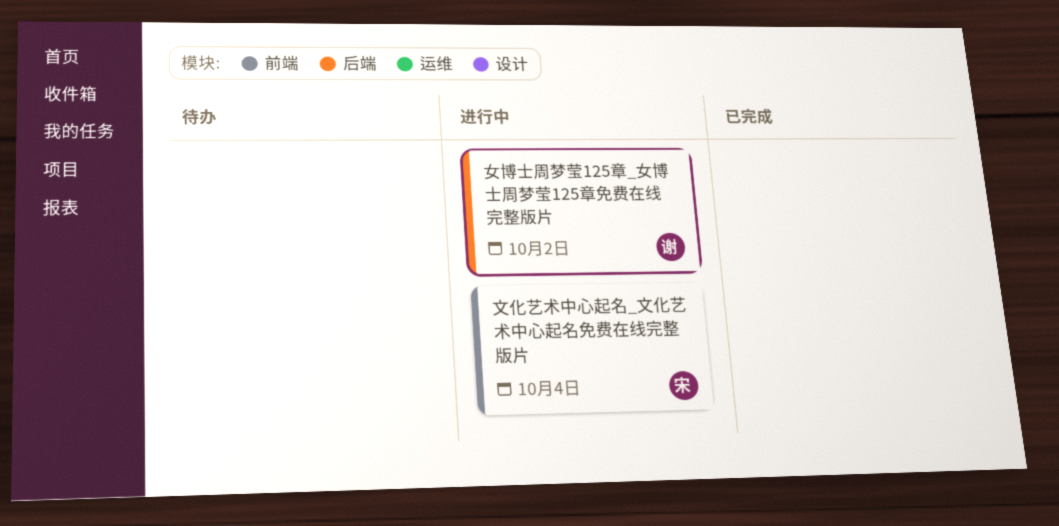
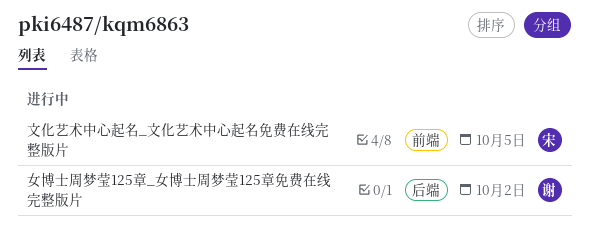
文化艺术中心起名_文化艺术中心起名免费在线完整版片, due: Oct 4 -> Oct 5

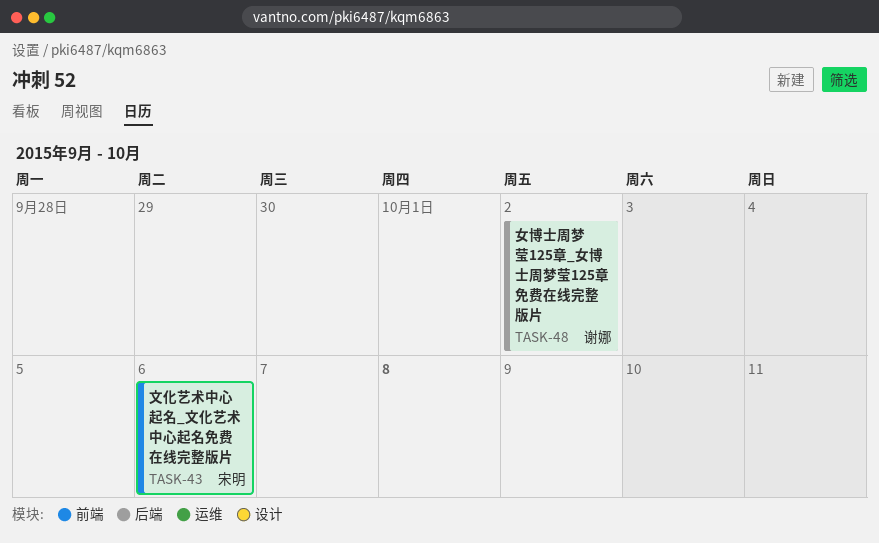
文化艺术中心起名_文化艺术中心起名免费在线完整版片, due: Oct 5 -> Oct 6

